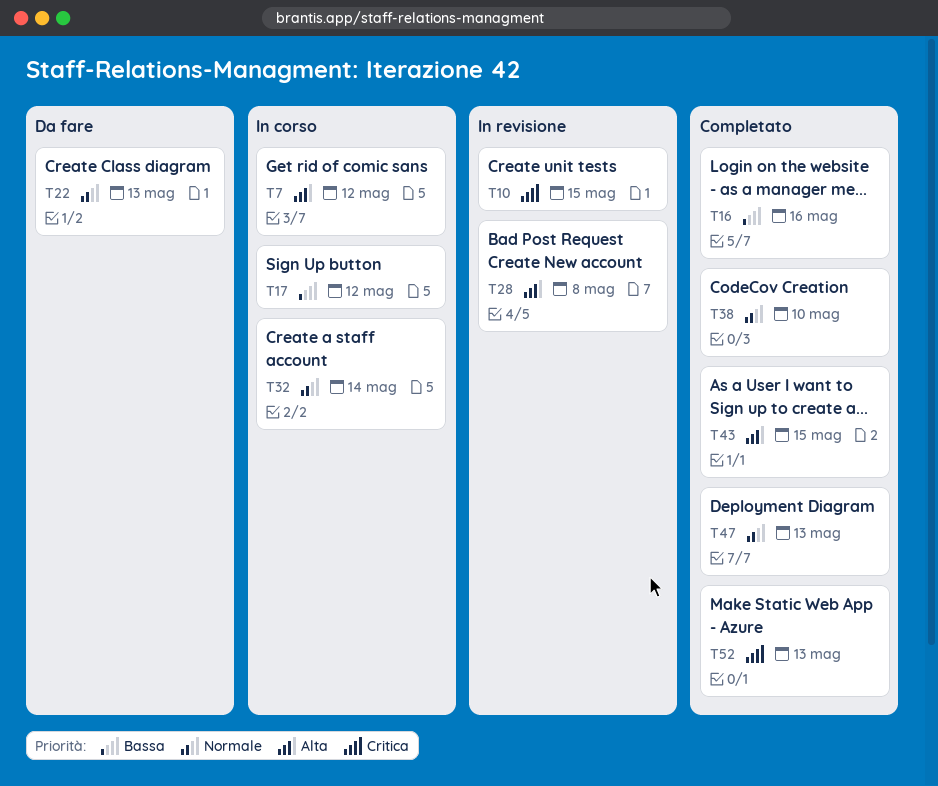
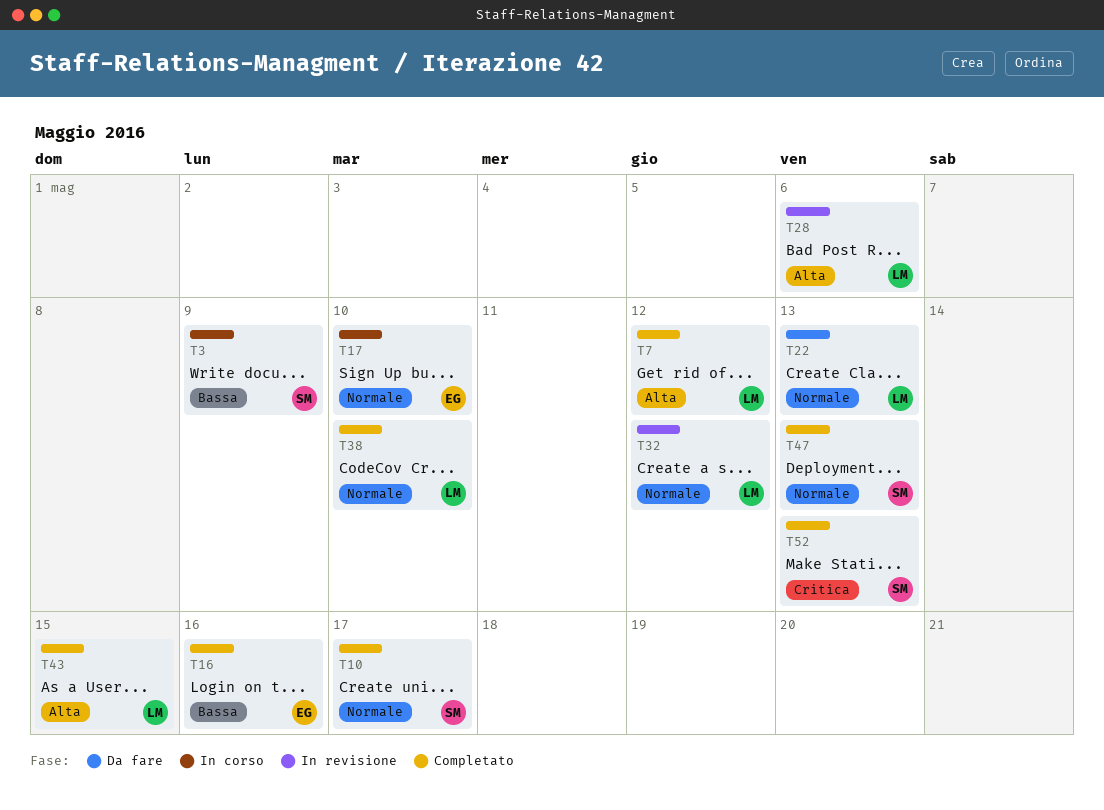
T3: none -> present
T7, status: In corso -> Completato
T10, status: In revisione -> Completato
T10, priority: Critica -> Normale
T10, due: May 15 -> May 17
T17, priority: Bassa -> Normale
T17, due: May 12 -> May 10
T28, due: May 8 -> May 6
T32, status: In corso -> In revisione
T32, due: May 14 -> May 12

